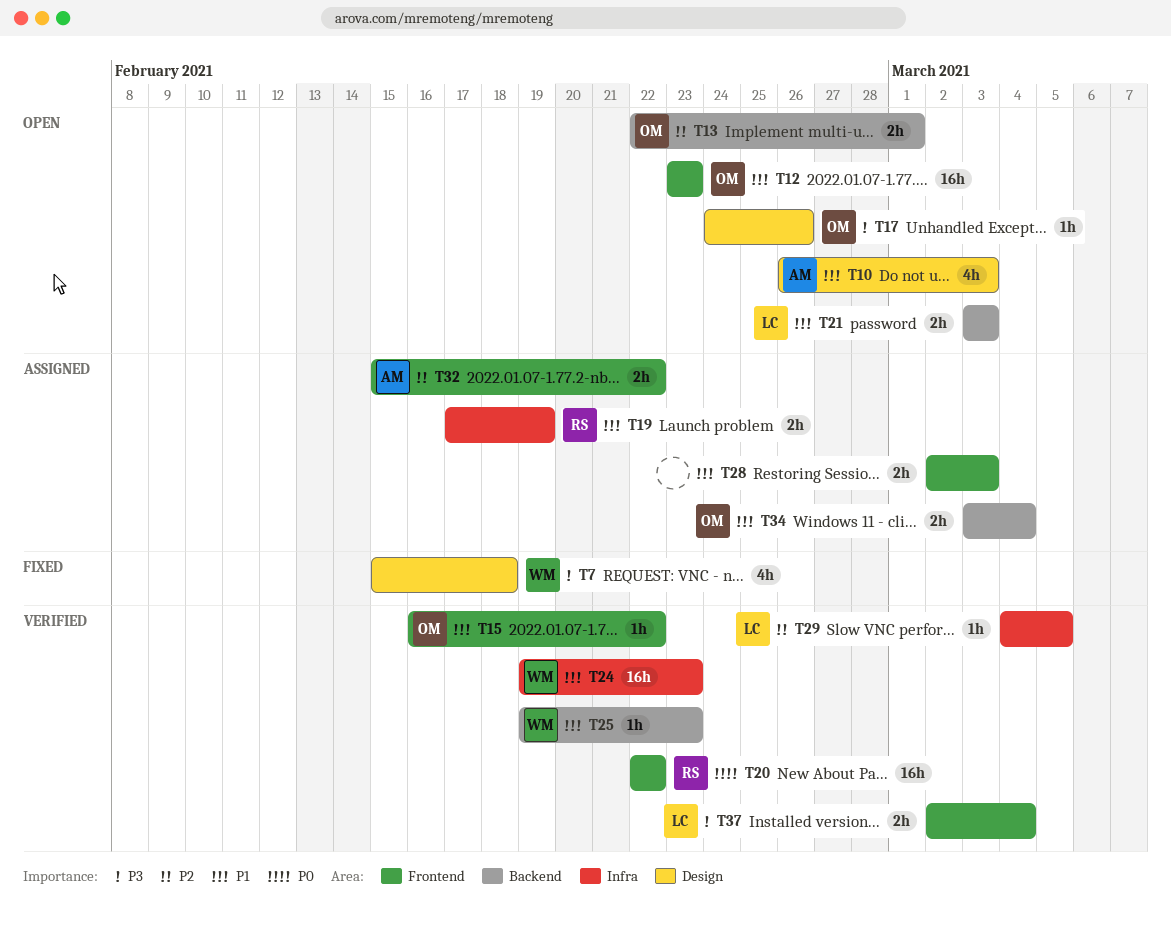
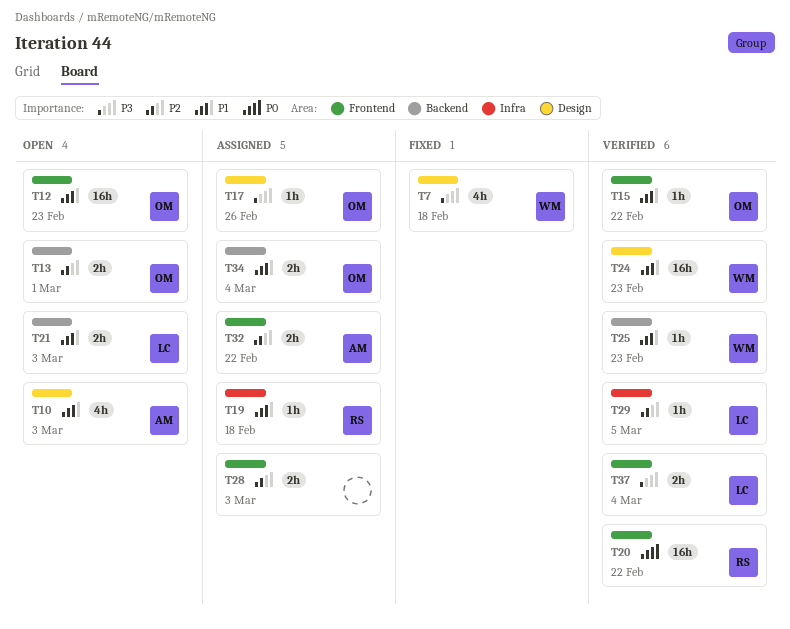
T17, status: Open -> Assigned
T19, estimate: 2h -> 1h
T19, due: Feb 19 -> Feb 18
T24, label: Infra -> Design
T28, priority: P1 -> P2

